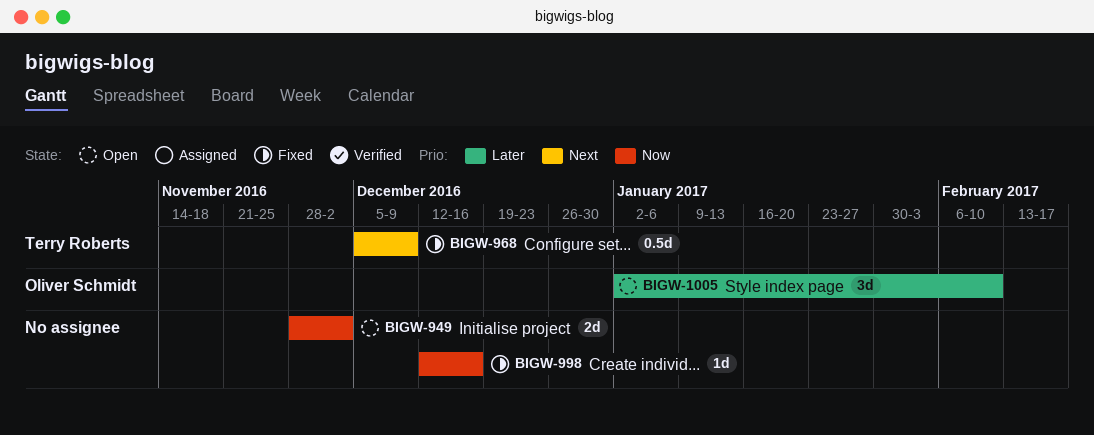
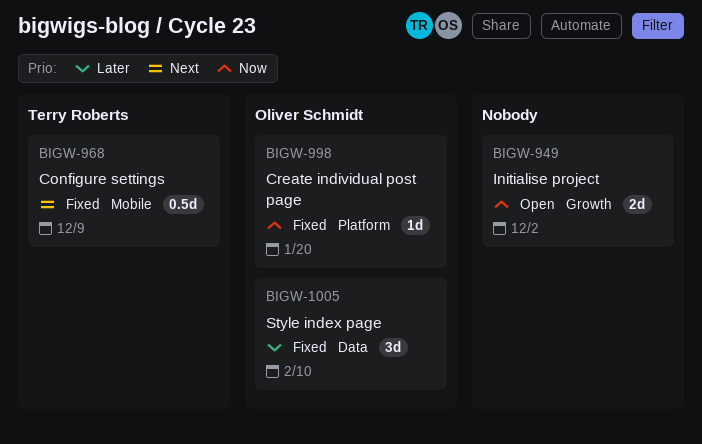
BIGW-998, owner: none -> Oliver Schmidt
BIGW-998, due: Dec 16 -> Jan 20
BIGW-1005, status: Open -> Fixed

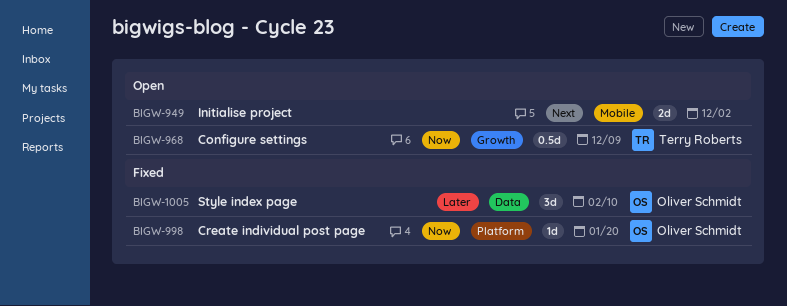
BIGW-949, priority: Now -> Next
BIGW-949, label: Growth -> Mobile
BIGW-968, status: Fixed -> Open
BIGW-968, priority: Next -> Now
BIGW-968, label: Mobile -> Growth

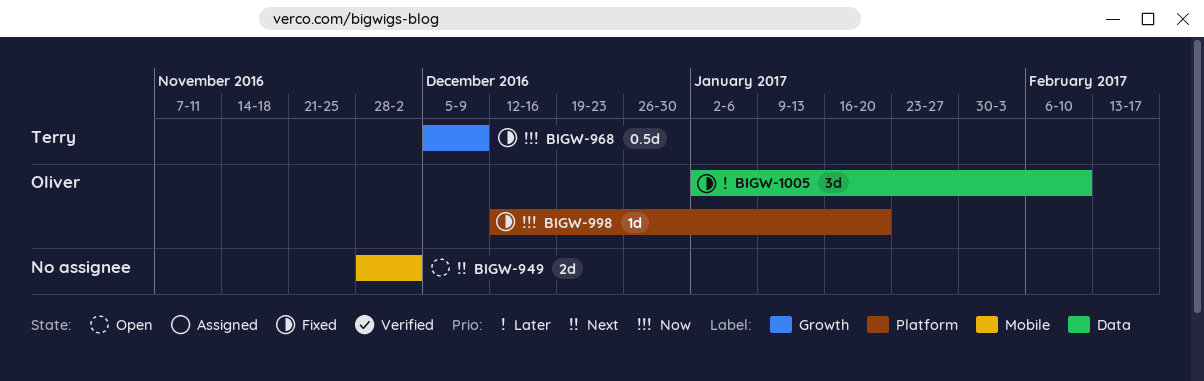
BIGW-968, status: Open -> Fixed

